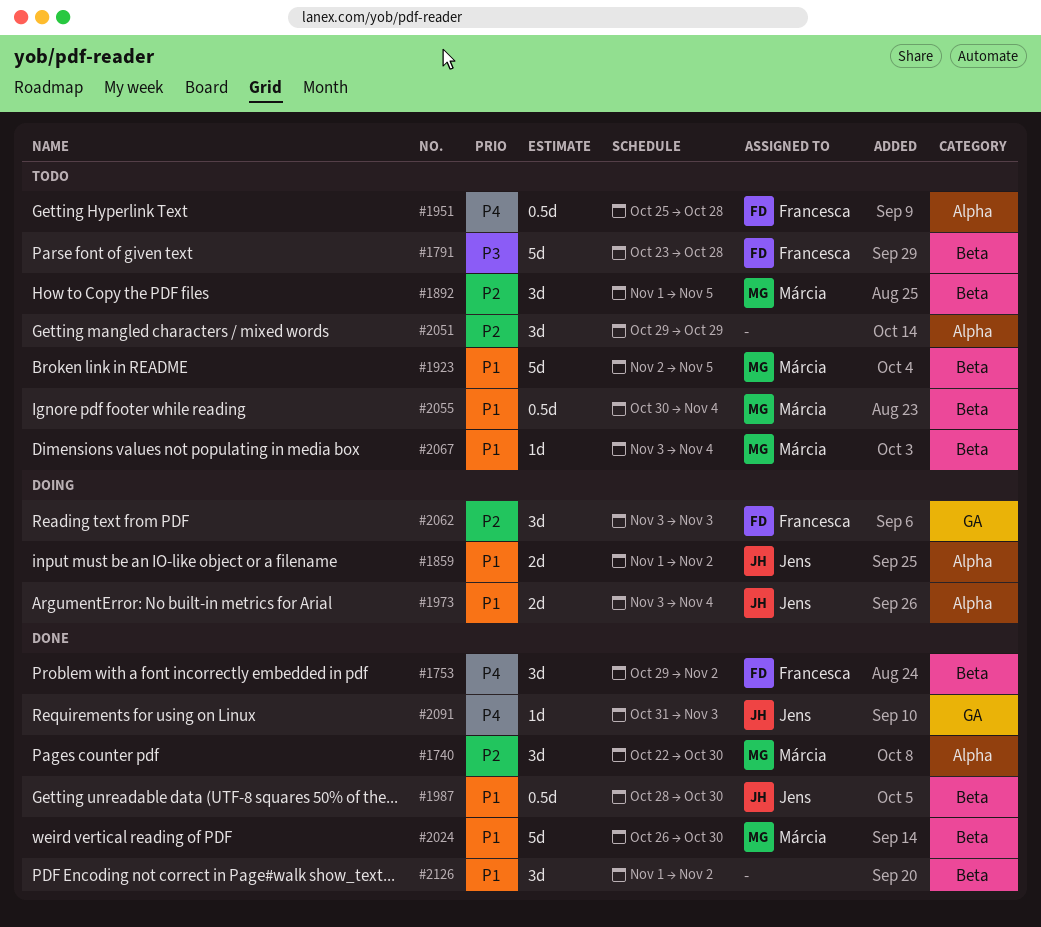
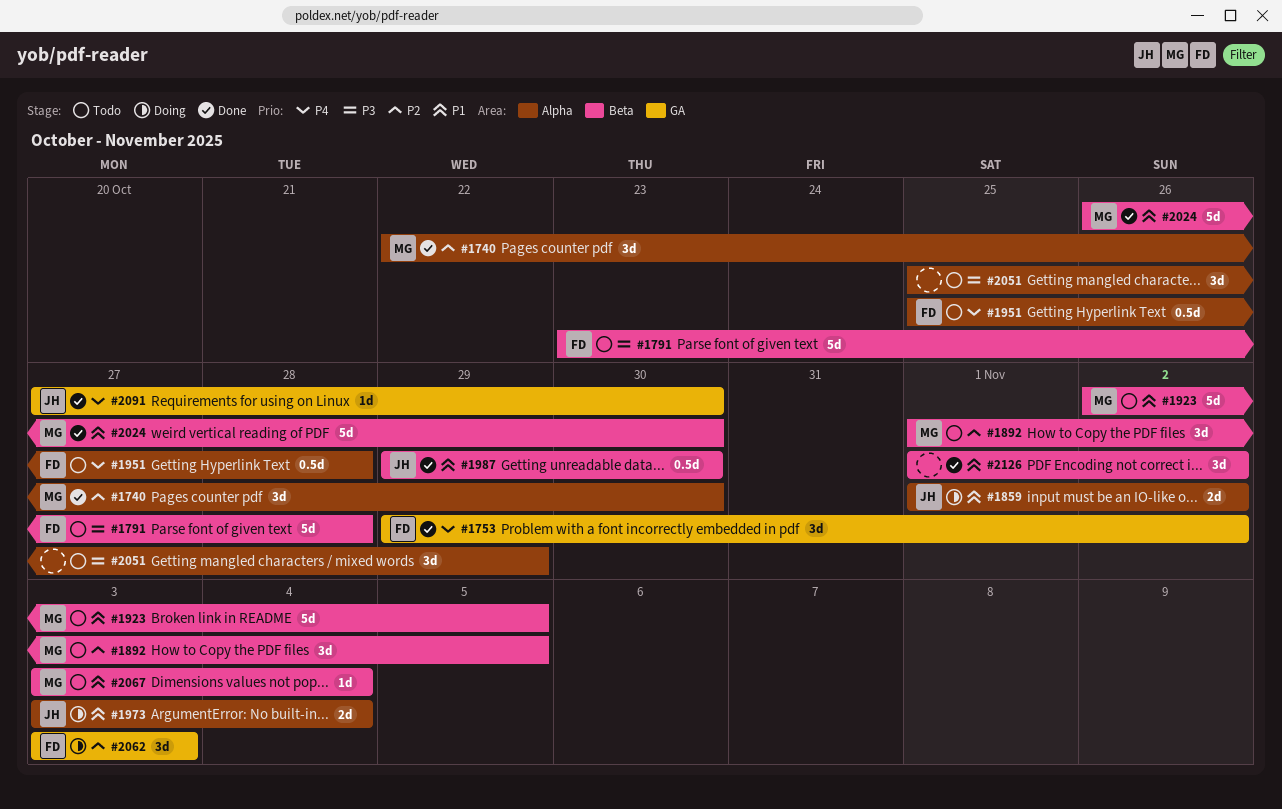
#1753, label: Beta -> GA
#1987, start: Oct 28 -> Oct 29
#2051, priority: P2 -> P3
#2051, start: Oct 29 -> Oct 25
#2055: present -> none
#2091, start: Oct 31 -> Oct 27
#2091, due: Nov 3 -> Oct 30

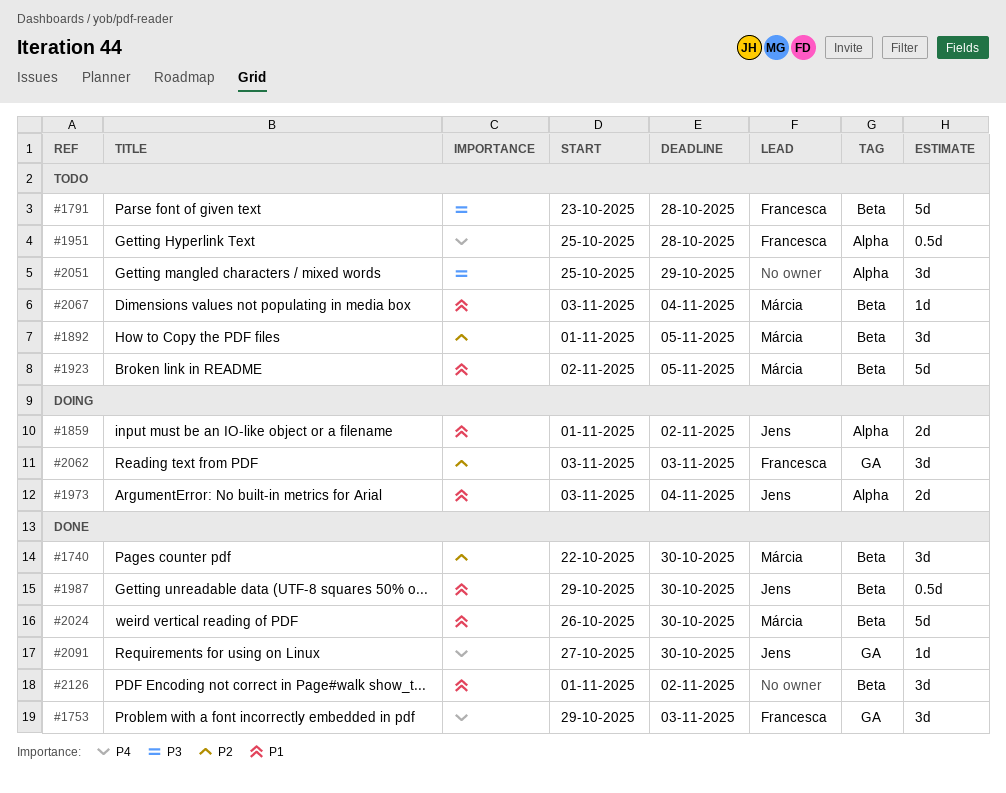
#1740, label: Alpha -> Beta
#1753, due: Nov 2 -> Nov 3

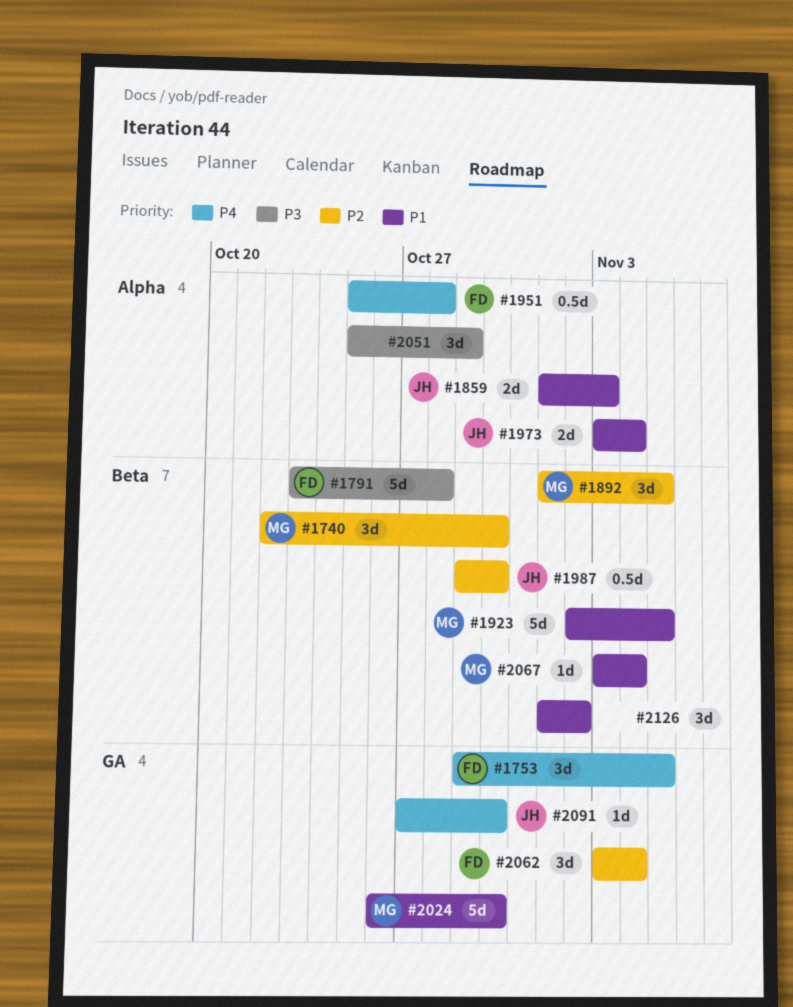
#1753, due: Nov 3 -> Nov 5
#1859, due: Nov 2 -> Nov 3
#1987, priority: P1 -> P2
#2024, label: Beta -> GA
#2062, due: Nov 3 -> Nov 4

